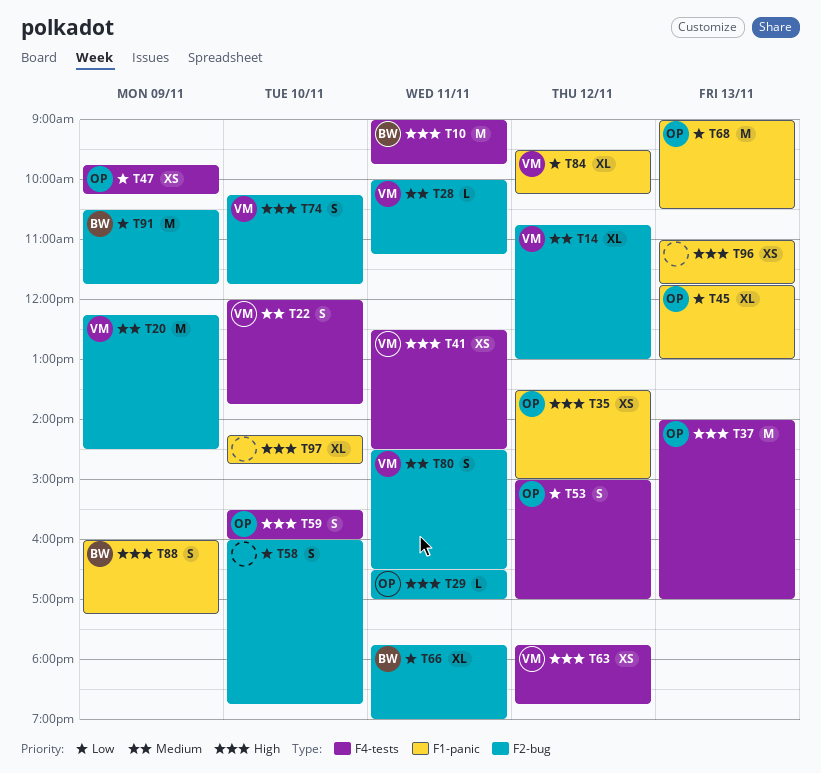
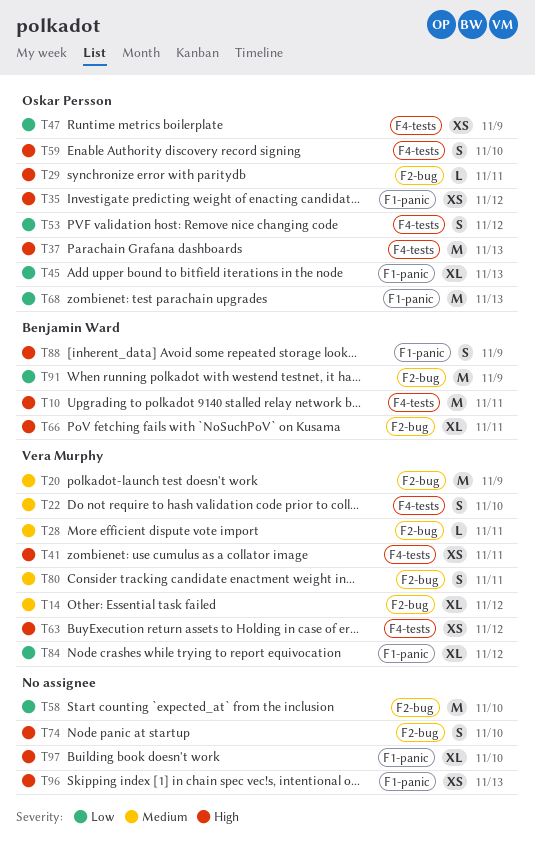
T58, estimate: S -> M
T66, priority: Low -> High
T74, owner: Vera Murphy -> none

